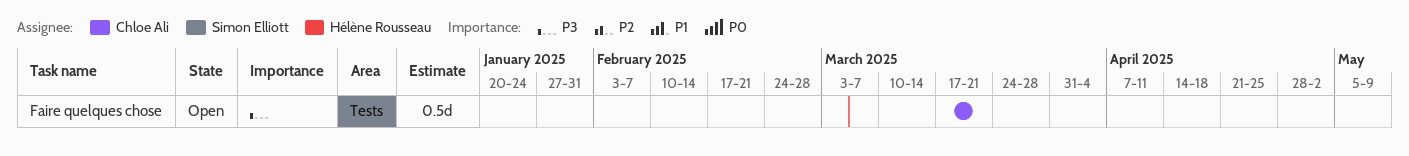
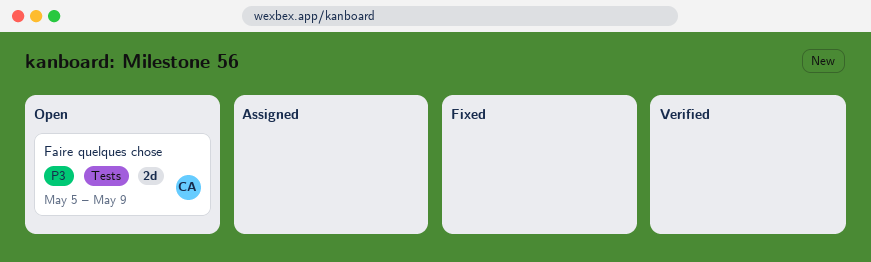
Faire quelques chose, estimate: 0.5d -> 2d
Faire quelques chose, start: Mar 17 -> May 5
Faire quelques chose, due: Mar 21 -> May 9

